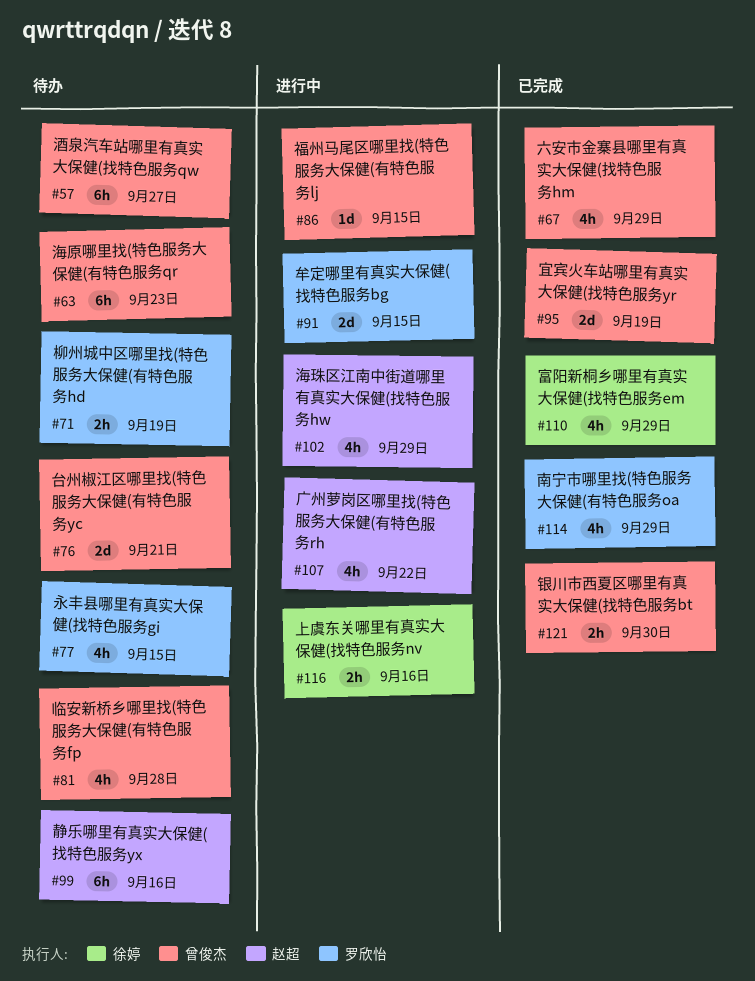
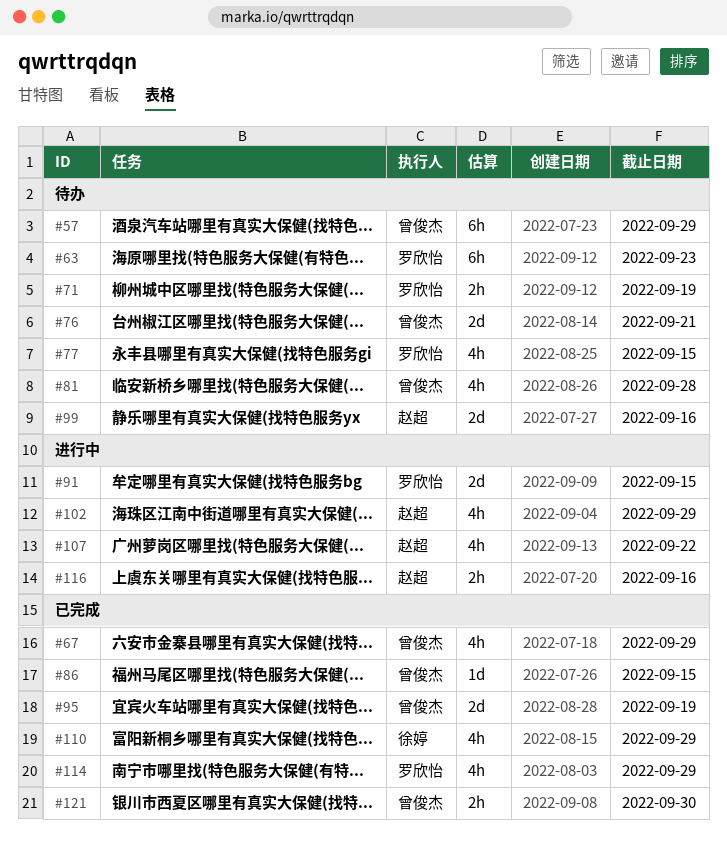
#57, due: Sep 27 -> Sep 29
#63, owner: 曾俊杰 -> 罗欣怡
#86, status: 进行中 -> 已完成
#99, estimate: 6h -> 2d
#116, owner: 徐婷 -> 赵超

